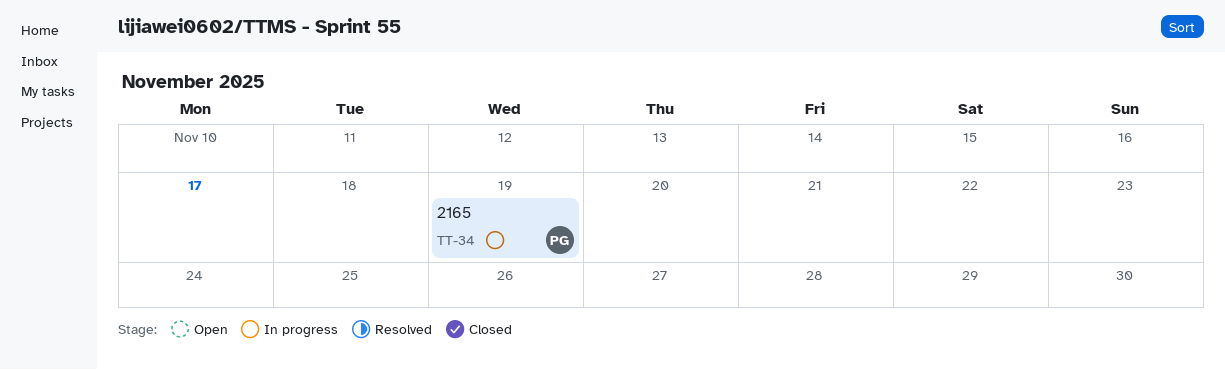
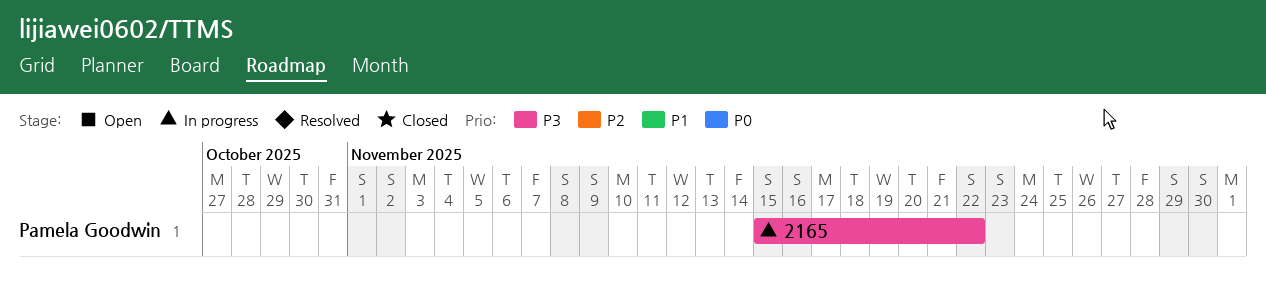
2165, due: Nov 19 -> Nov 22

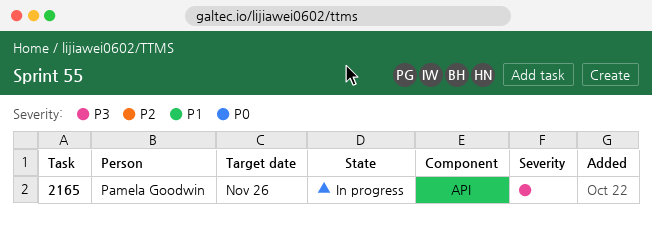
2165, due: Nov 22 -> Nov 26

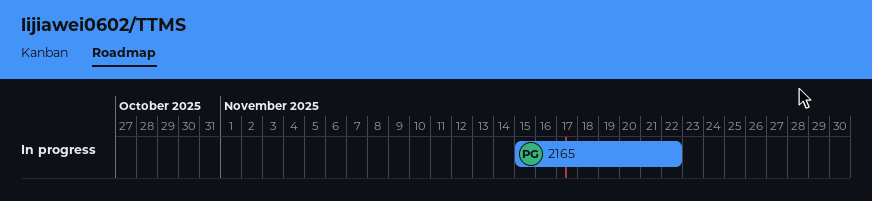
2165, due: Nov 26 -> Nov 22

